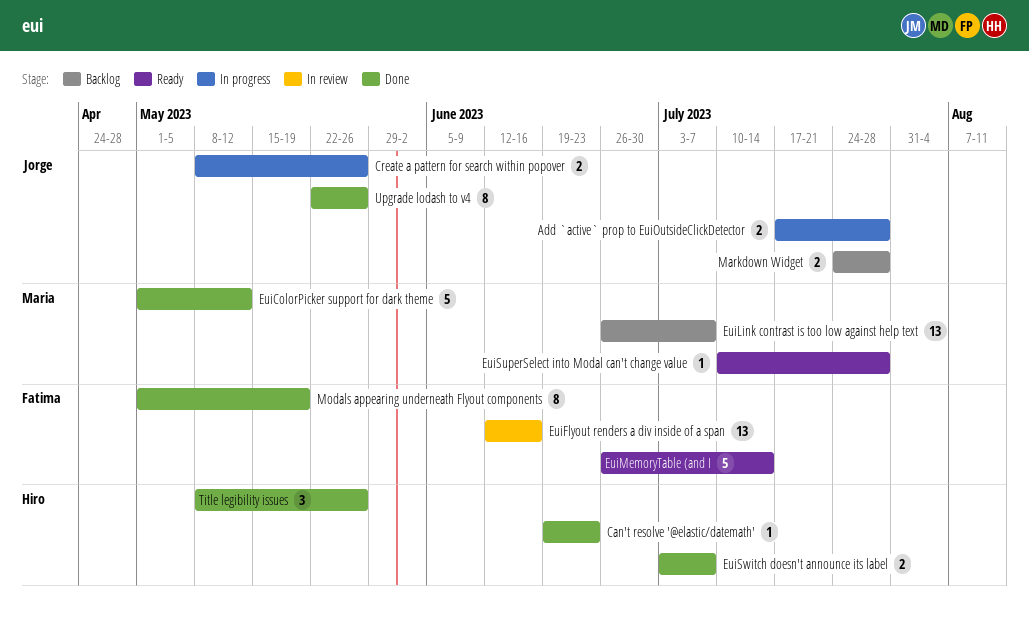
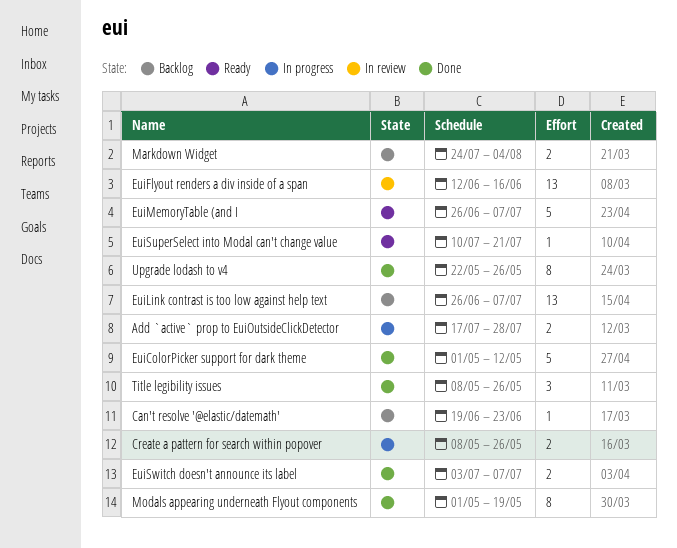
Can't resolve '@elastic/datemath', status: Done -> Backlog
EuiMemoryTable (and I, due: Jul 14 -> Jul 7
EuiSuperSelect into Modal can't change value, due: Jul 28 -> Jul 21
Markdown Widget, due: Jul 28 -> Aug 4

